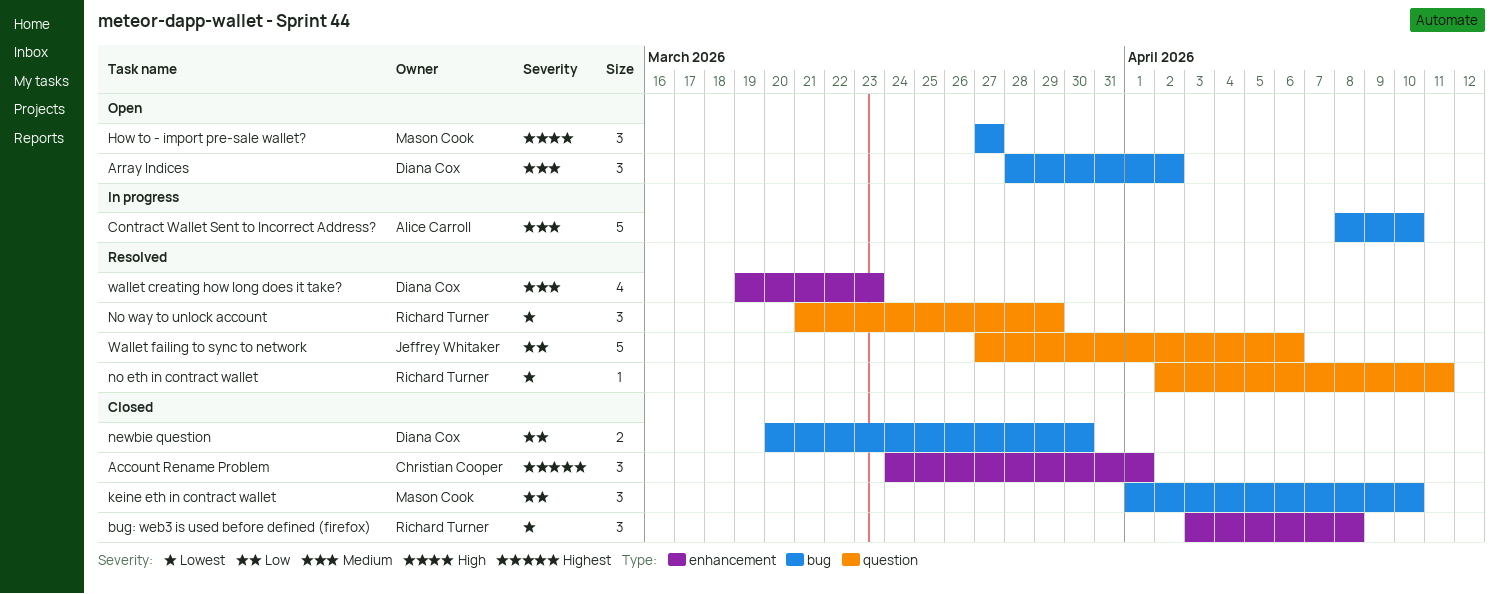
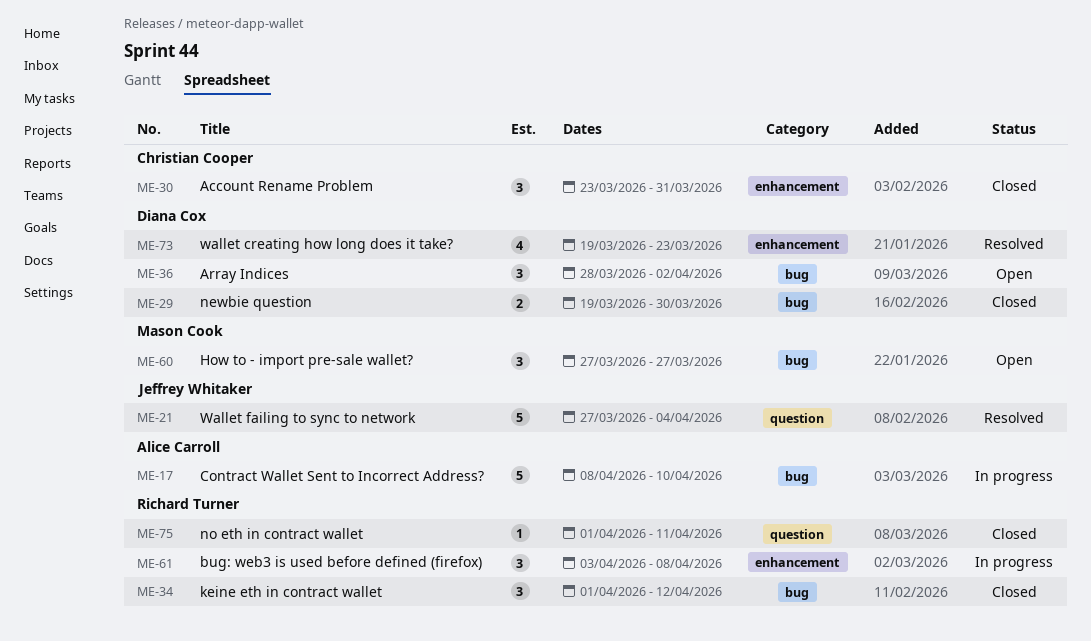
Account Rename Problem, start: Mar 24 -> Mar 23
Account Rename Problem, due: Apr 1 -> Mar 31
bug: web3 is used before defined (firefox), status: Closed -> In progress
keine eth in contract wallet, owner: Mason Cook -> Richard Turner
keine eth in contract wallet, due: Apr 10 -> Apr 12
newbie question, start: Mar 20 -> Mar 19
no eth in contract wallet, status: Resolved -> Closed
no eth in contract wallet, start: Apr 2 -> Apr 1
No way to unlock account: present -> none
Wallet failing to sync to network, due: Apr 6 -> Apr 4

